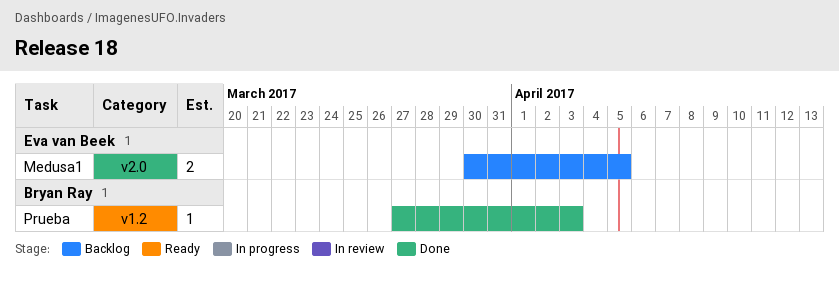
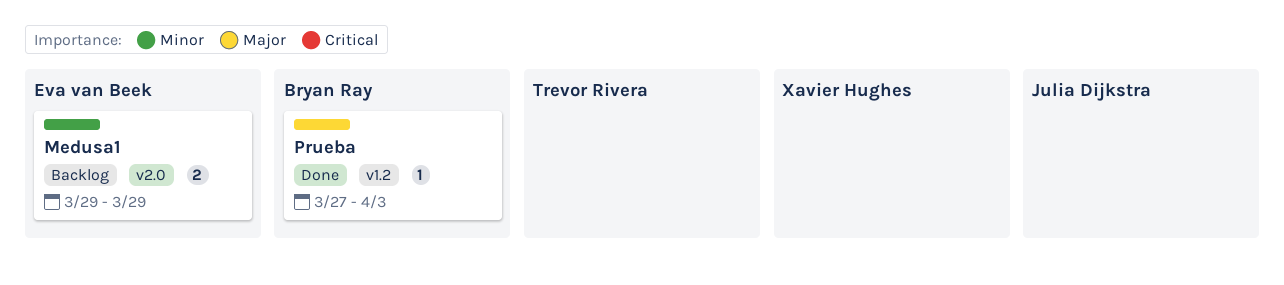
Medusa1, start: Mar 30 -> Mar 29
Medusa1, due: Apr 5 -> Mar 29

